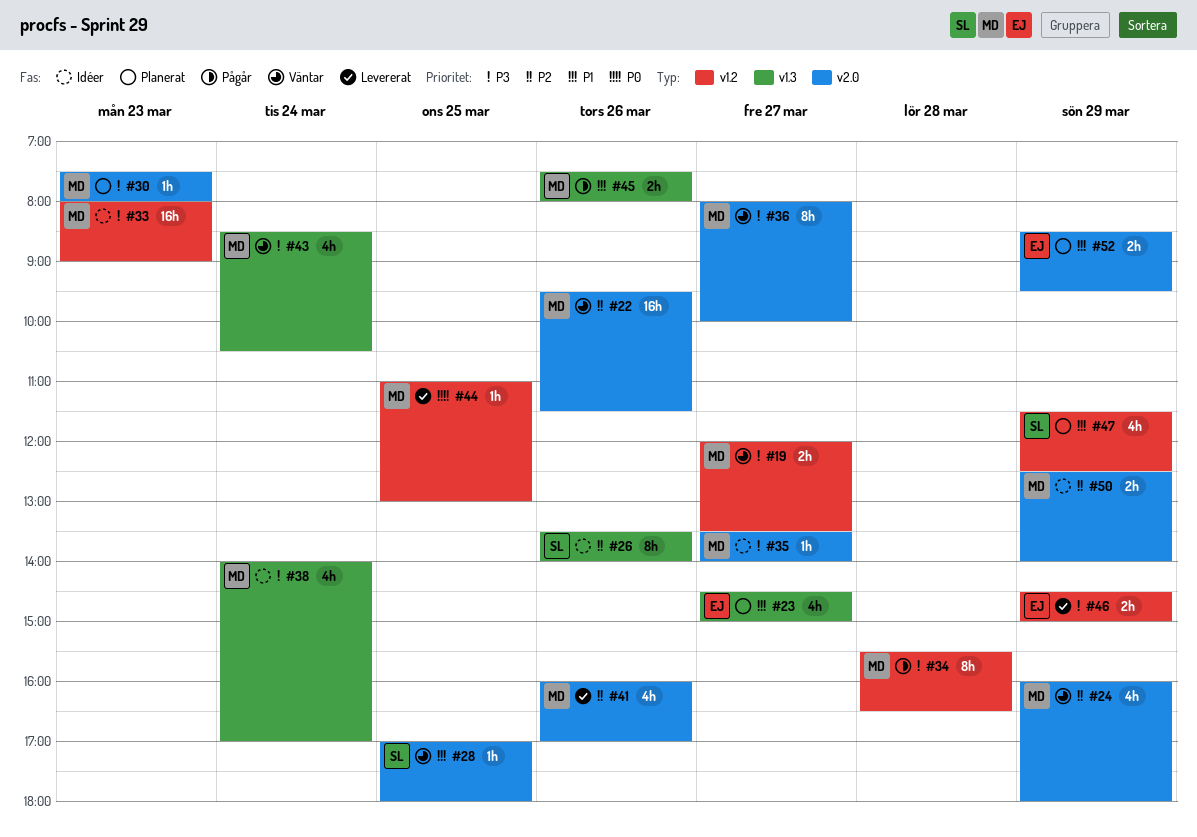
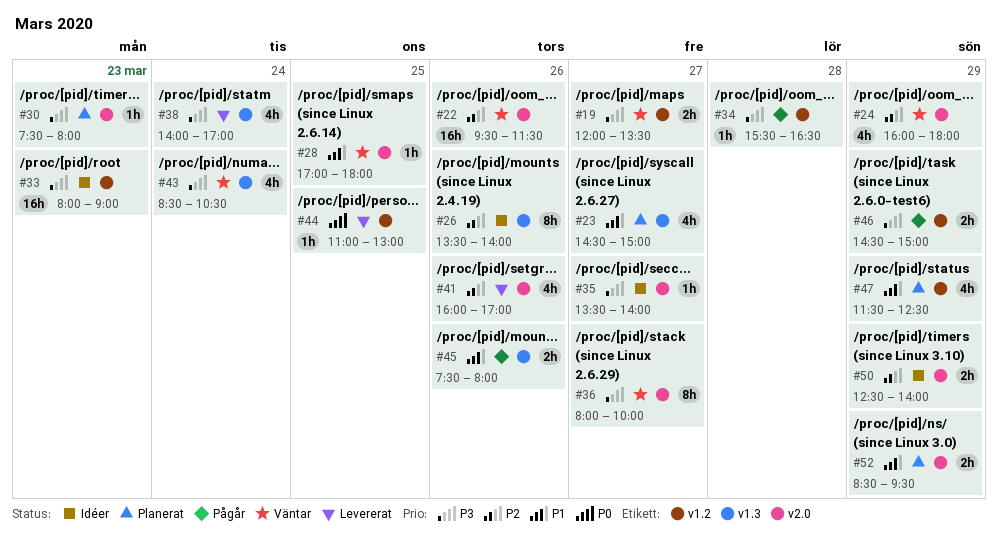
#34, estimate: 8h -> 1h
#38, status: Idéer -> Levererat
#46, status: Levererat -> Pågår

